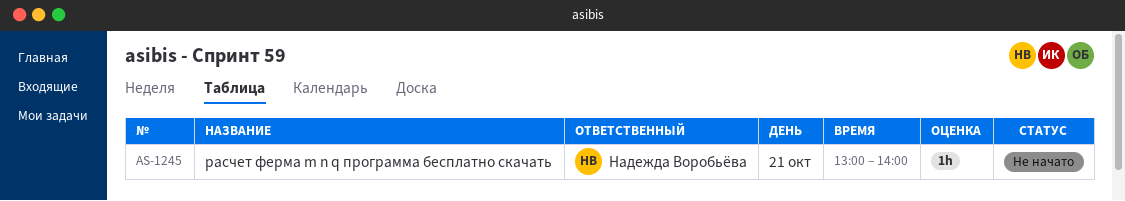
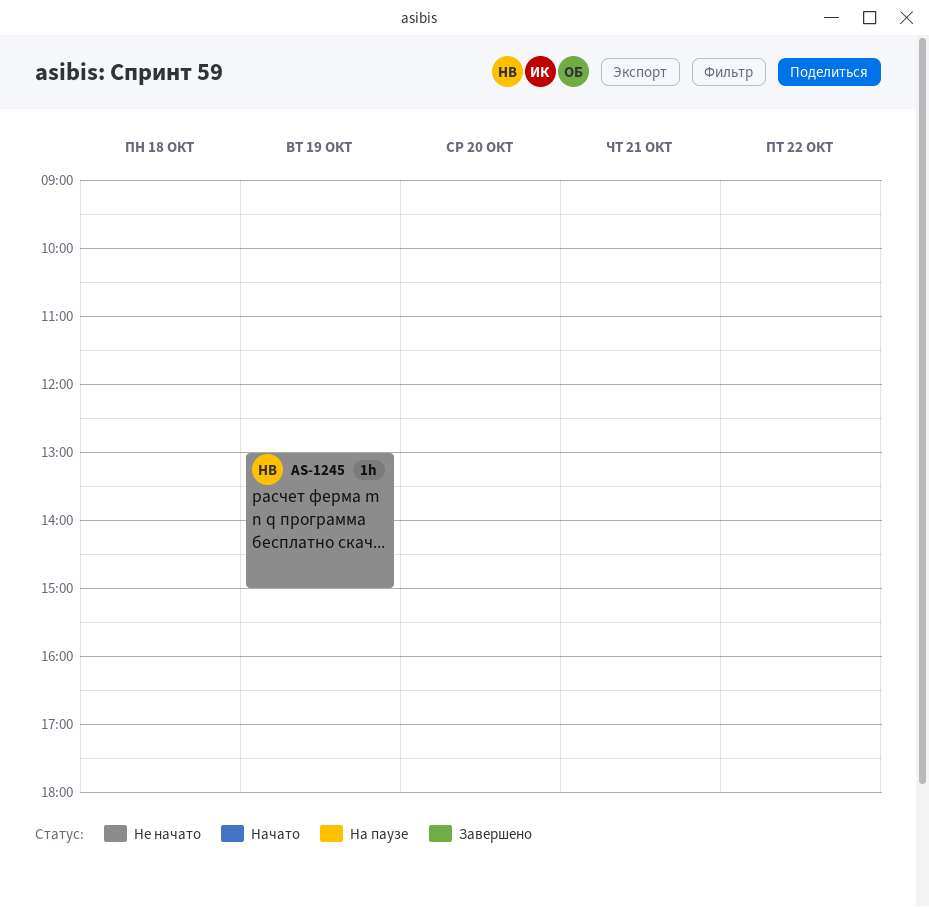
AS-1245, day: Oct 21 -> Oct 19
AS-1245, ends: 14:00 -> 15:00

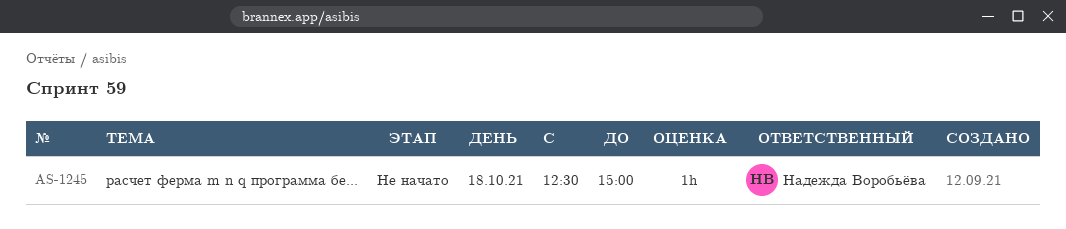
AS-1245, day: Oct 19 -> Oct 18
AS-1245, begins: 13:00 -> 12:30

